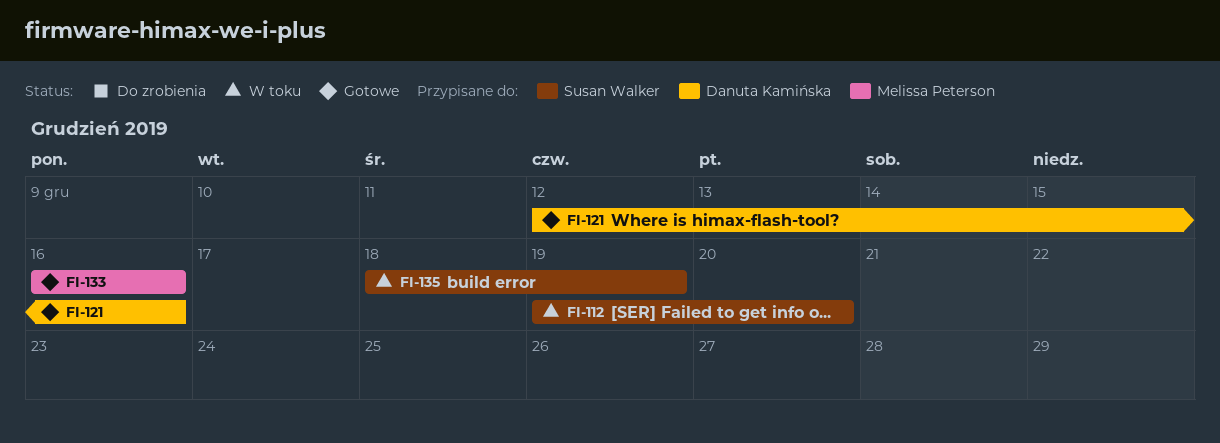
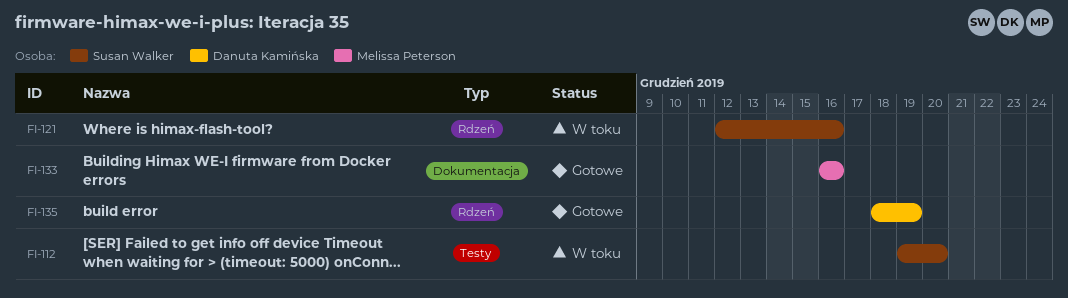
FI-121, status: Gotowe -> W toku
FI-121, owner: Danuta Kamińska -> Susan Walker
FI-135, status: W toku -> Gotowe
FI-135, owner: Susan Walker -> Danuta Kamińska

